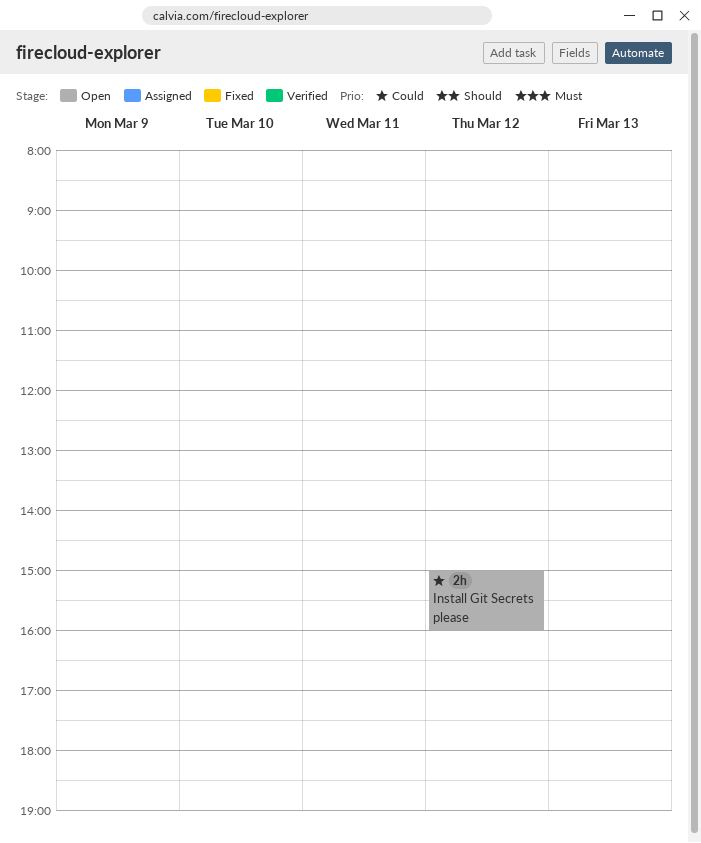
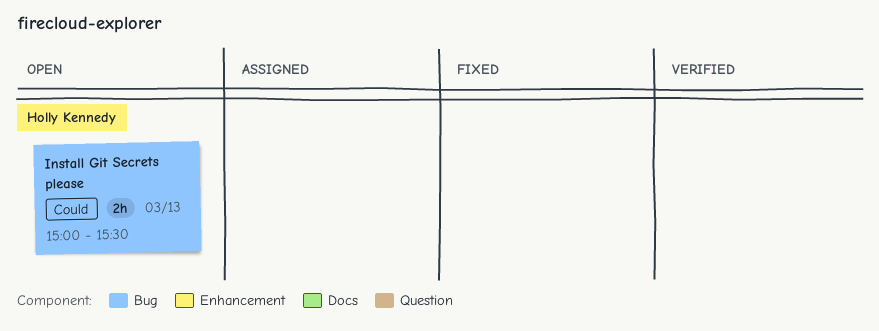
Install Git Secrets please, day: Mar 12 -> Mar 13
Install Git Secrets please, ends: 16:00 -> 15:30

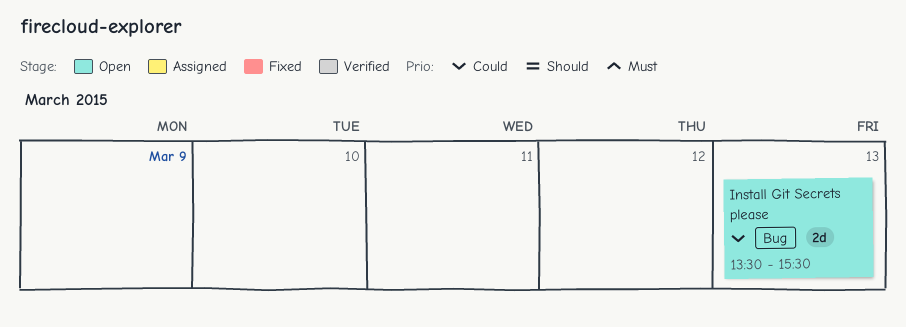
Install Git Secrets please, estimate: 2h -> 2d
Install Git Secrets please, begins: 15:00 -> 13:30

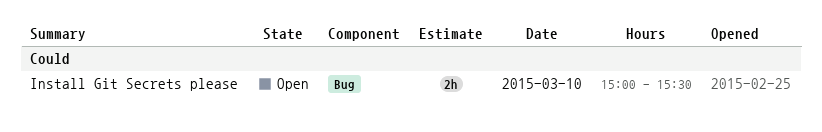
Install Git Secrets please, estimate: 2d -> 2h
Install Git Secrets please, day: Mar 13 -> Mar 10
Install Git Secrets please, begins: 13:30 -> 15:00

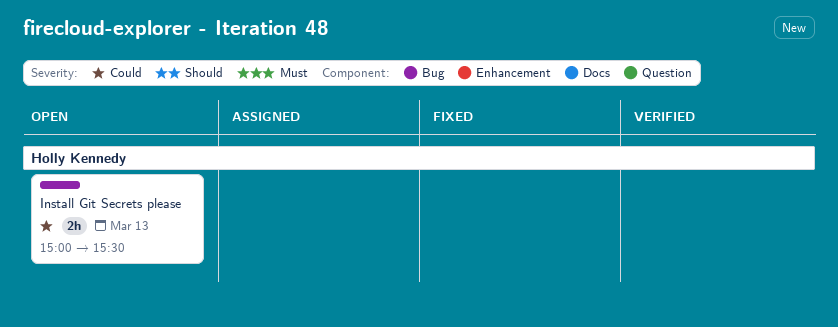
Install Git Secrets please, day: Mar 10 -> Mar 13

